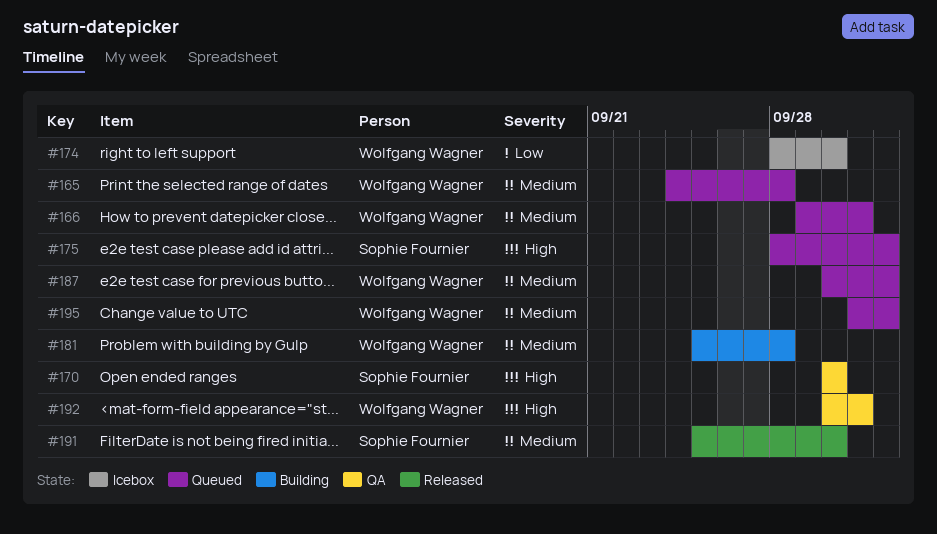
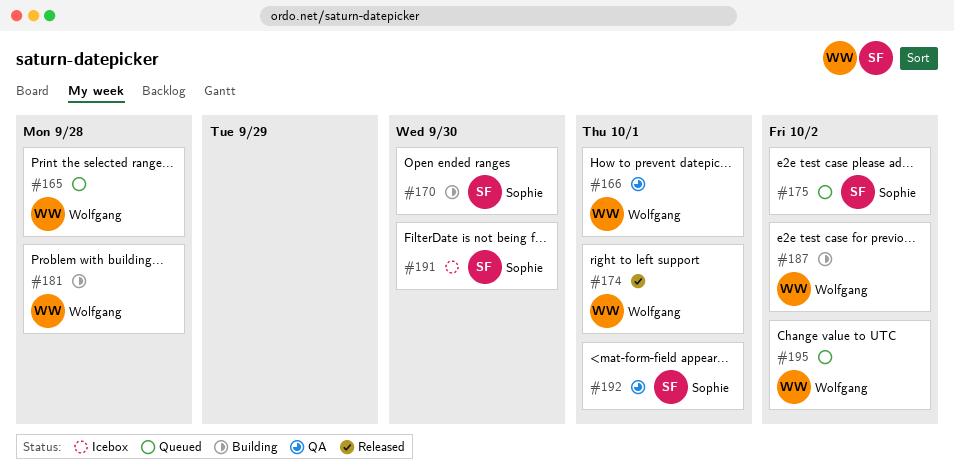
#166, status: Queued -> QA
#170, status: QA -> Building
#174, status: Icebox -> Released
#174, due: Sep 30 -> Oct 1
#187, status: Queued -> Building
#191, status: Released -> Icebox
#192, owner: Wolfgang Wagner -> Sophie Fournier

